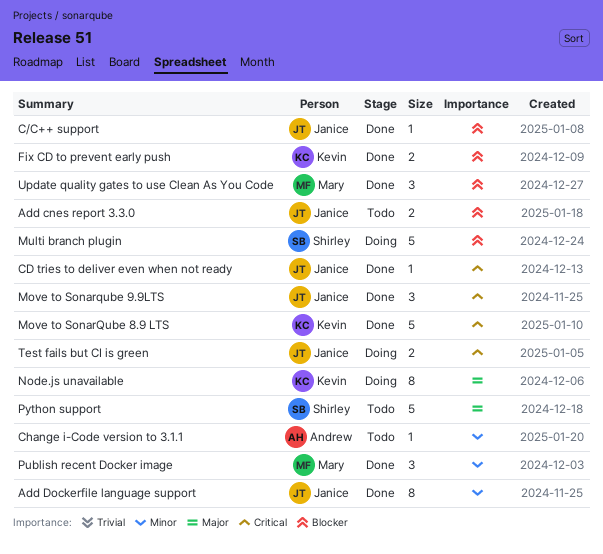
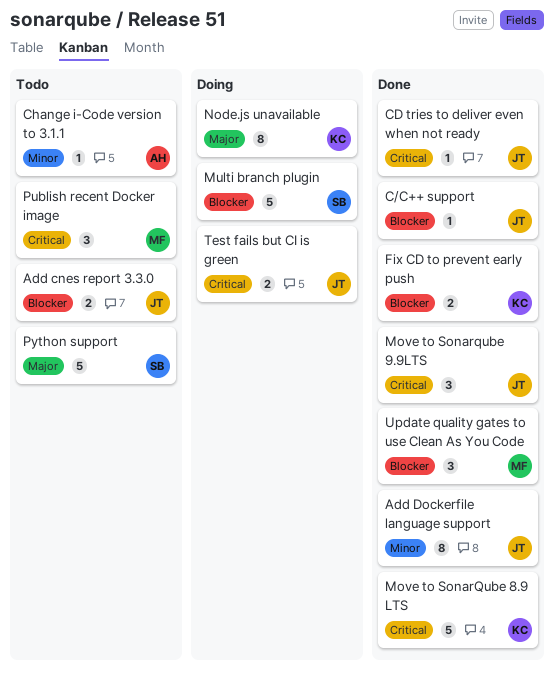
Publish recent Docker image, status: Done -> Todo
Publish recent Docker image, priority: Minor -> Critical

